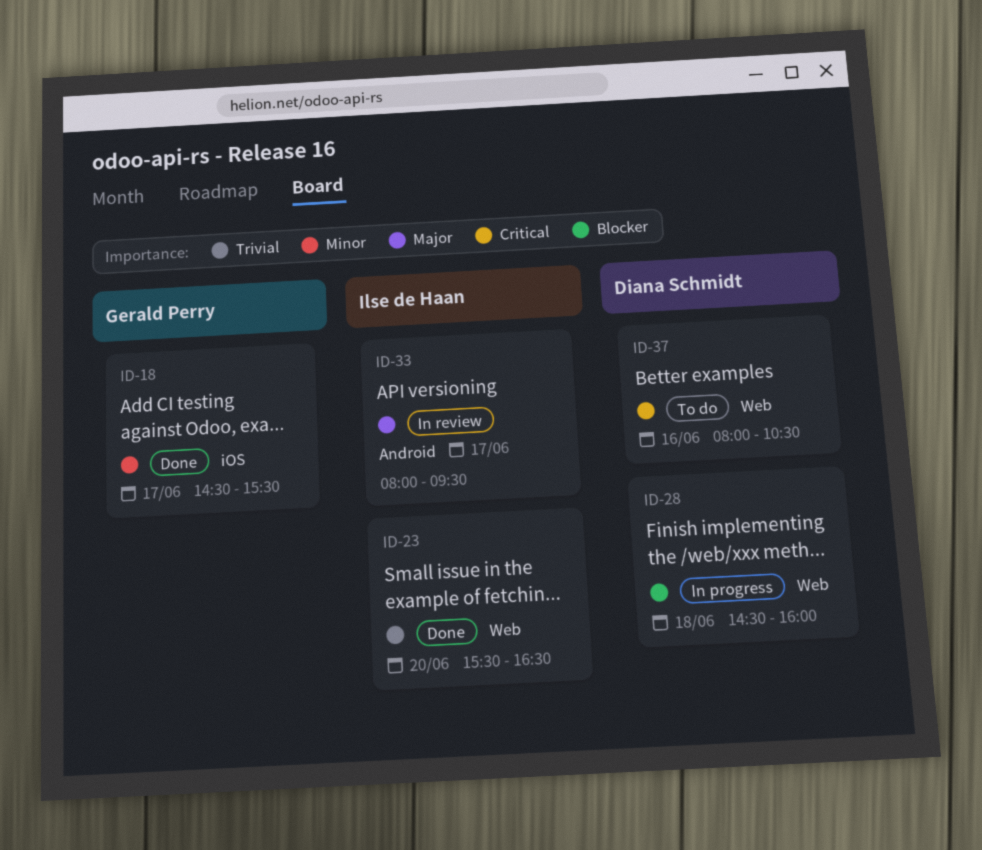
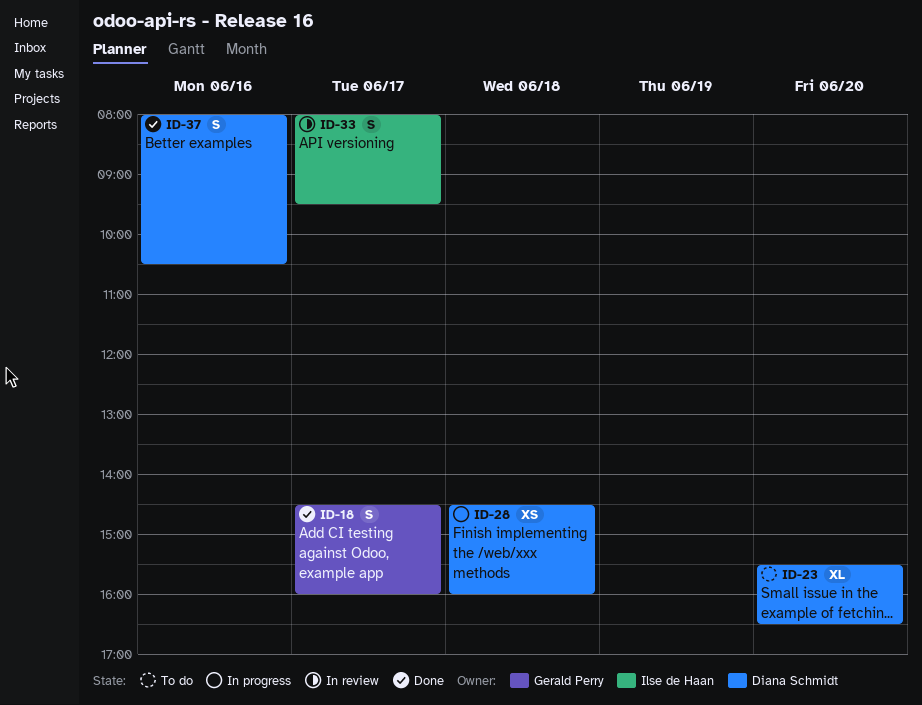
ID-18, ends: 15:30 -> 16:00
ID-23, status: Done -> To do
ID-23, owner: Ilse de Haan -> Diana Schmidt
ID-37, status: To do -> Done

